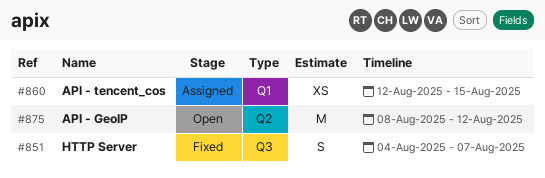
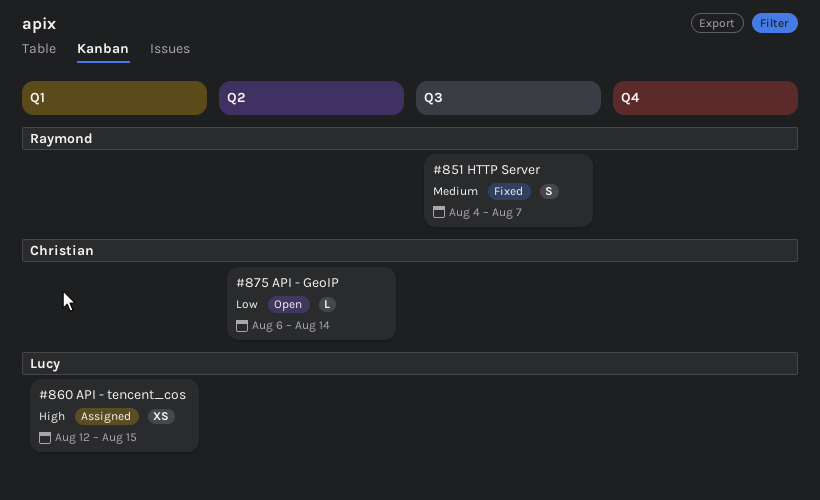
#875, estimate: M -> L
#875, start: Aug 8 -> Aug 6
#875, due: Aug 12 -> Aug 14

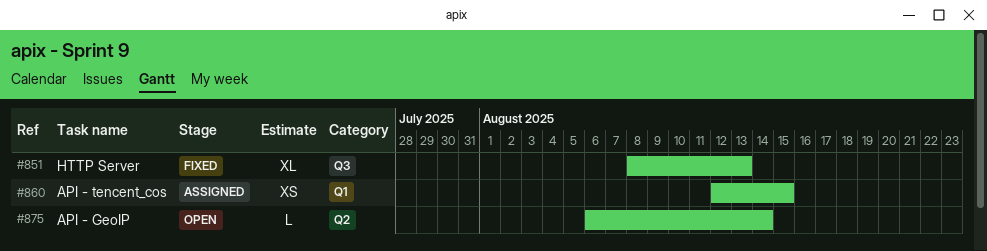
#851, estimate: S -> XL
#851, start: Aug 4 -> Aug 8
#851, due: Aug 7 -> Aug 13

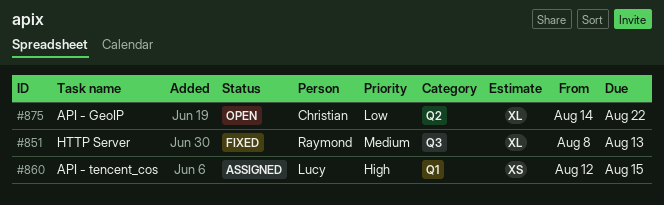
#875, estimate: L -> XL
#875, start: Aug 6 -> Aug 14
#875, due: Aug 14 -> Aug 22

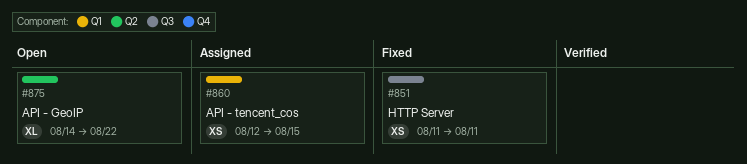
#851, estimate: XL -> XS
#851, start: Aug 8 -> Aug 11
#851, due: Aug 13 -> Aug 11

